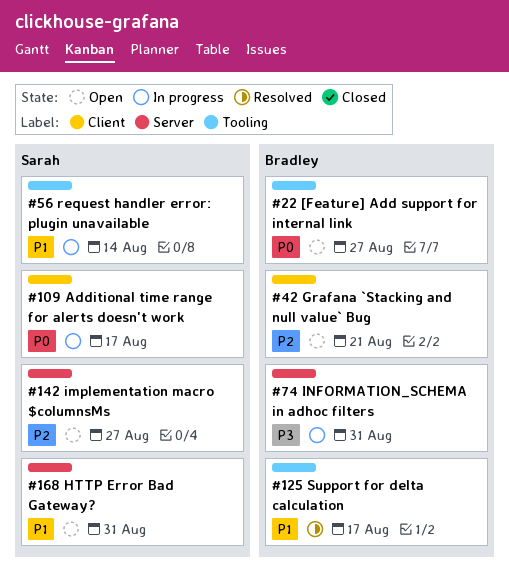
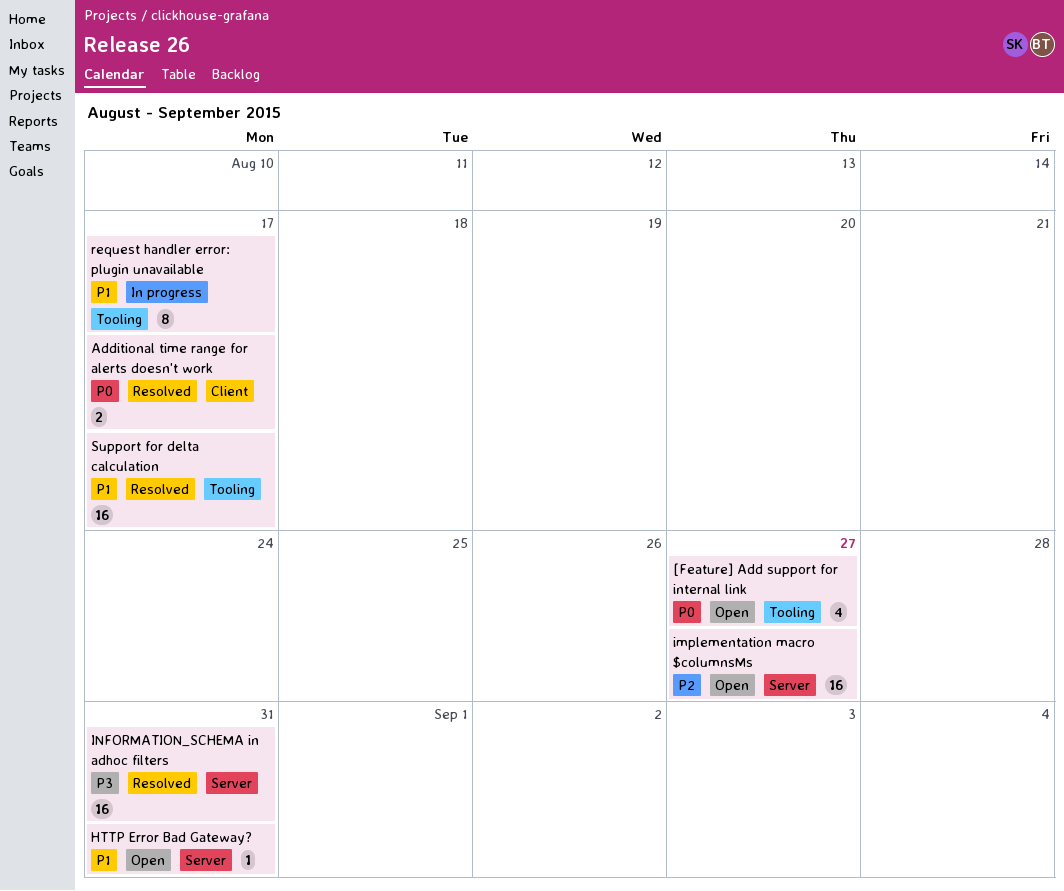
Additional time range for alerts doesn't work, status: In progress -> Resolved
Grafana `Stacking and null value` Bug: present -> none
INFORMATION_SCHEMA in adhoc filters, status: In progress -> Resolved
request handler error: plugin unavailable, due: Aug 14 -> Aug 17

